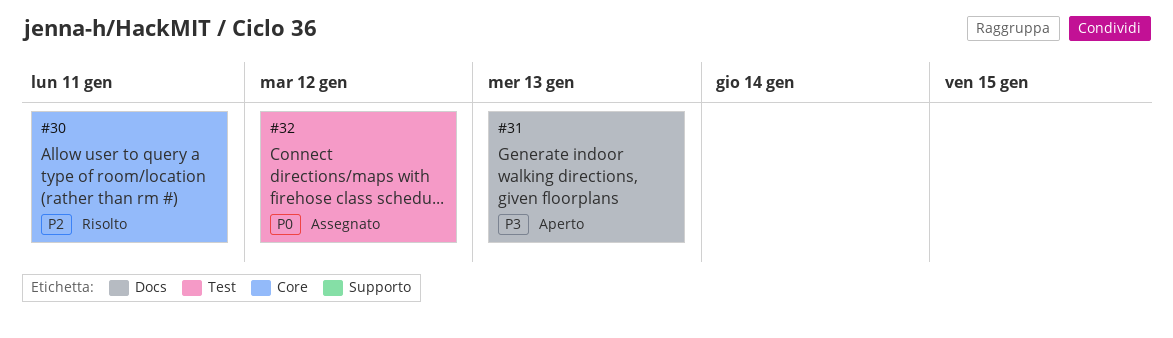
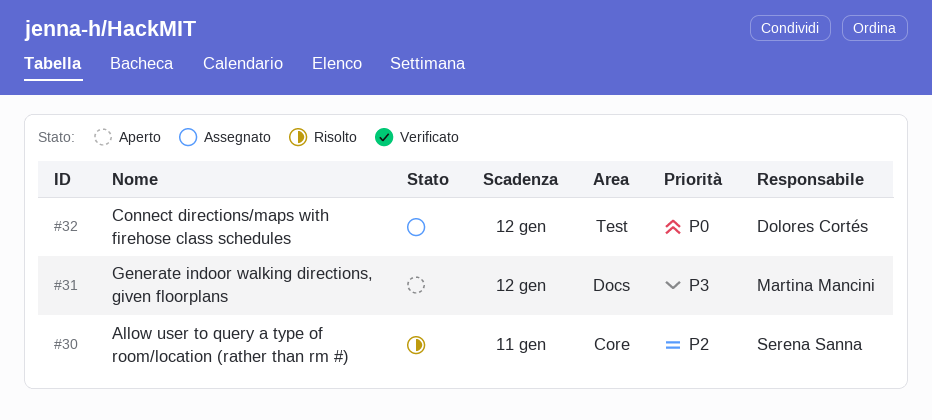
#31, due: Jan 13 -> Jan 12

